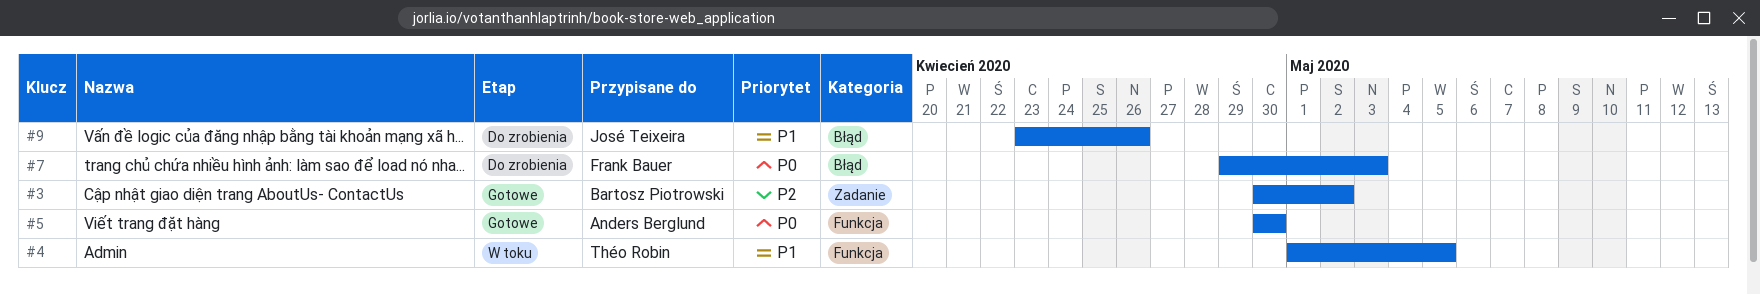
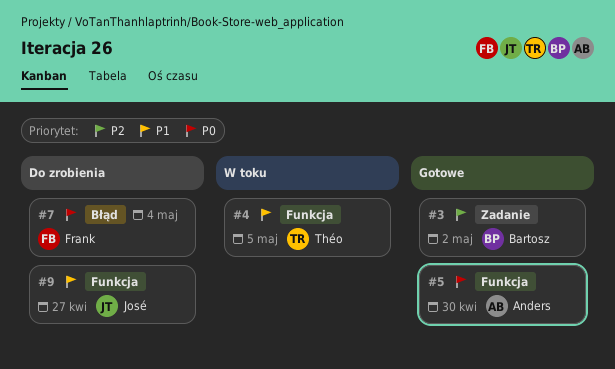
#7, due: May 3 -> May 4
#9, label: Błąd -> Funkcja
#9, due: Apr 26 -> Apr 27

